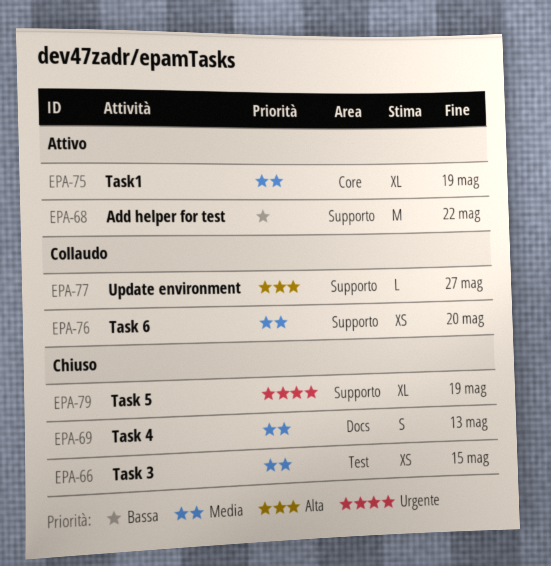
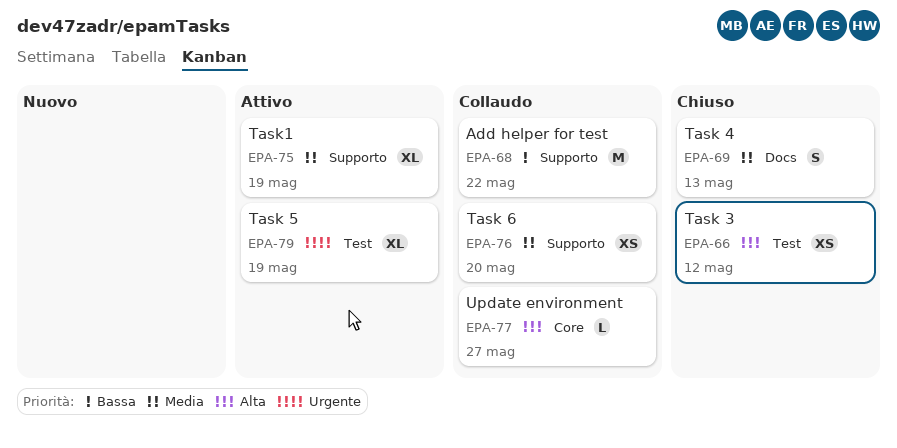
EPA-66, priority: Media -> Alta
EPA-66, due: May 15 -> May 12
EPA-68, status: Attivo -> Collaudo
EPA-75, label: Core -> Supporto
EPA-77, label: Supporto -> Core
EPA-79, status: Chiuso -> Attivo
EPA-79, label: Supporto -> Test

